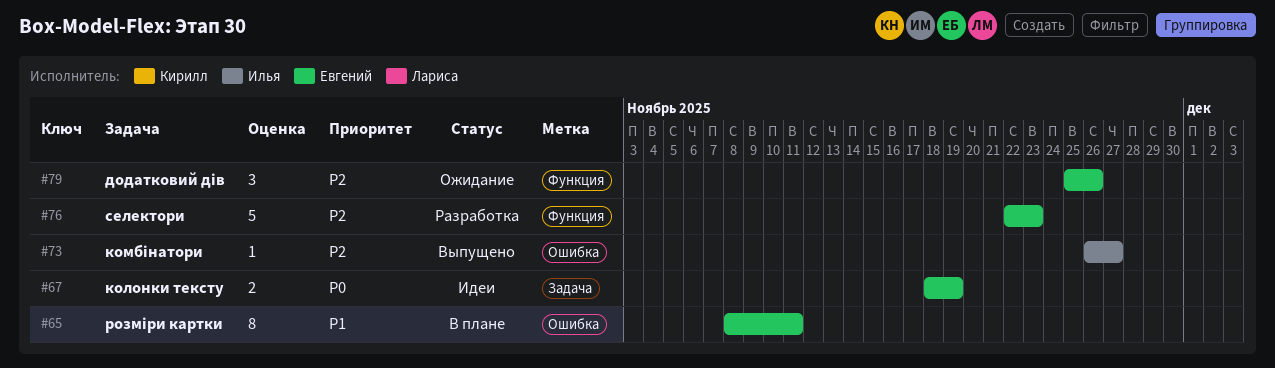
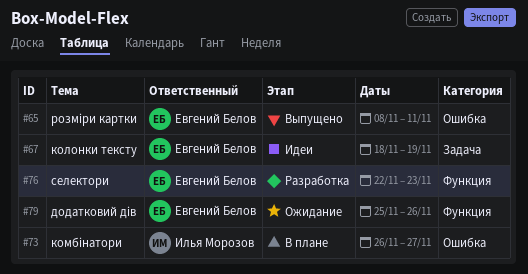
#65, status: В плане -> Выпущено
#73, status: Выпущено -> В плане

